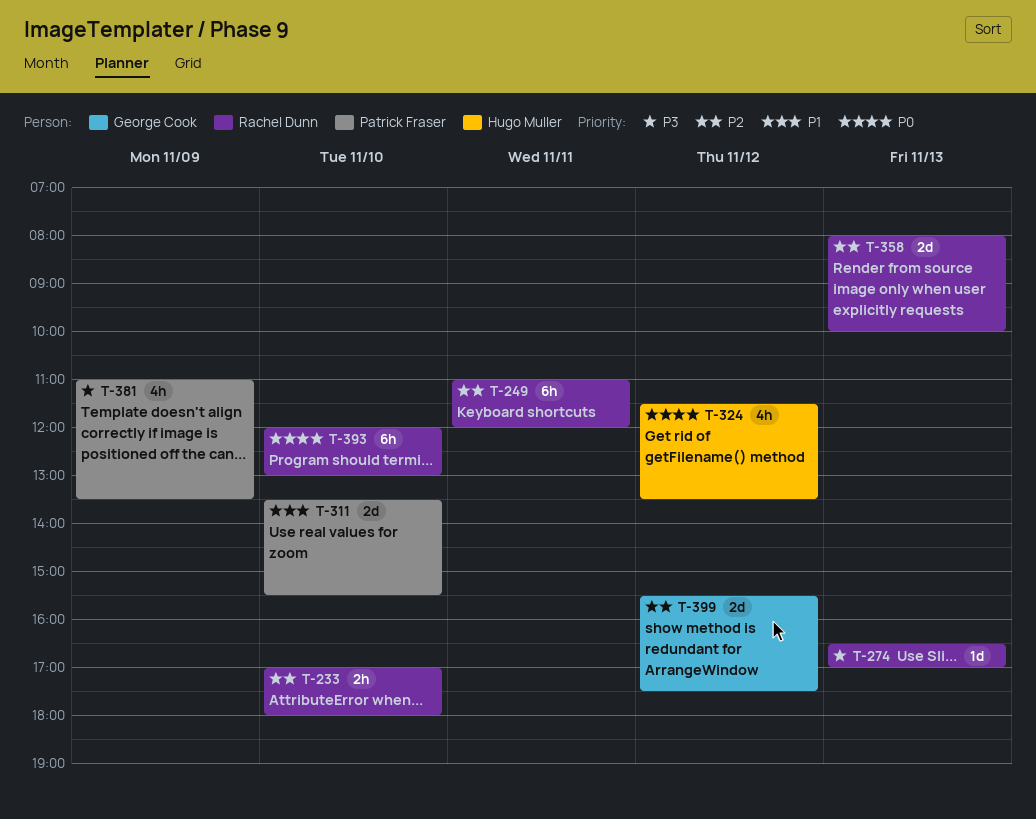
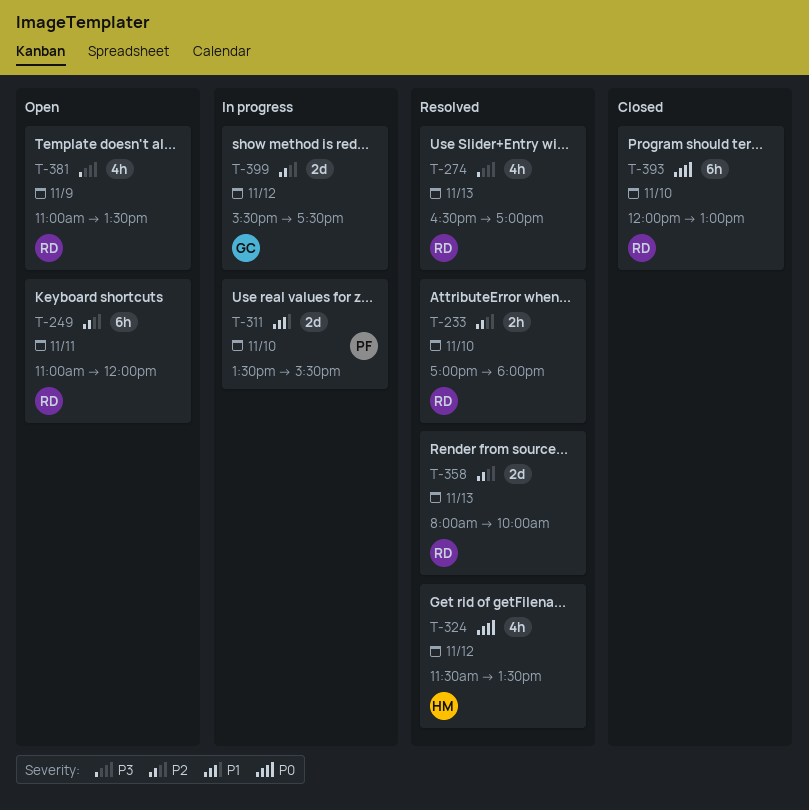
T-274, estimate: 1d -> 4h
T-381, owner: Patrick Fraser -> Rachel Dunn

